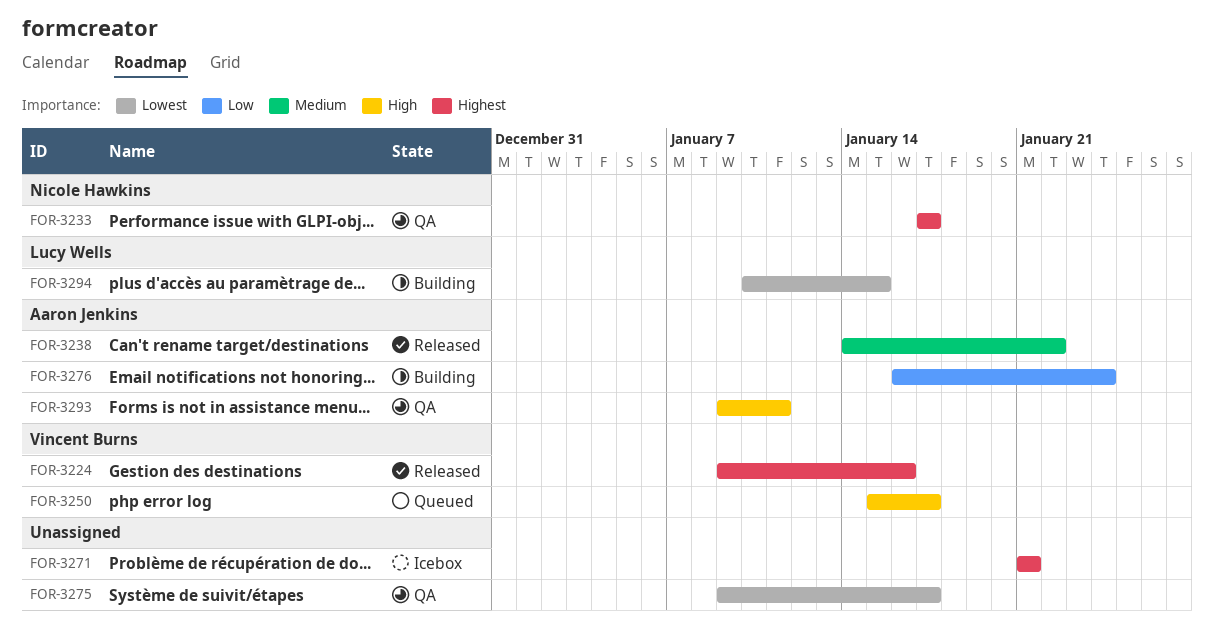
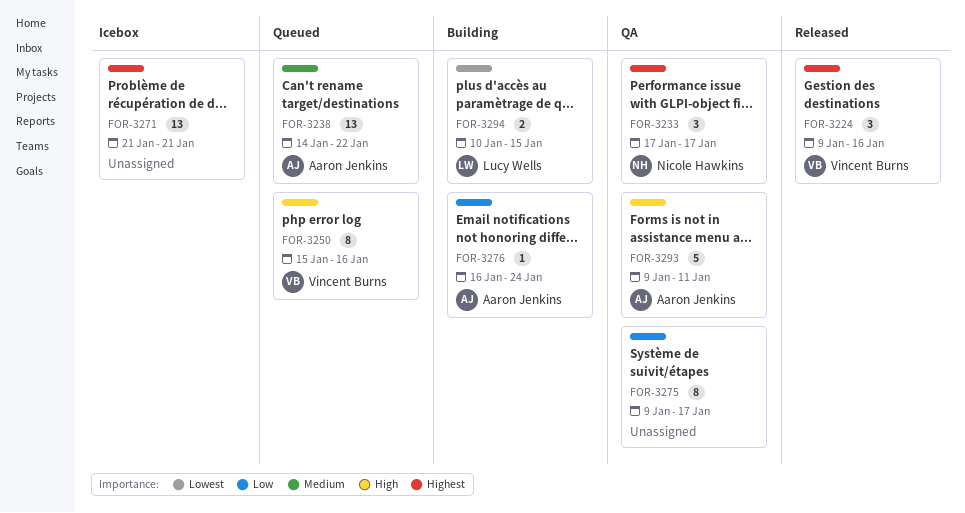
FOR-3238, status: Released -> Queued
FOR-3250, due: Jan 17 -> Jan 16
FOR-3275, priority: Lowest -> Low

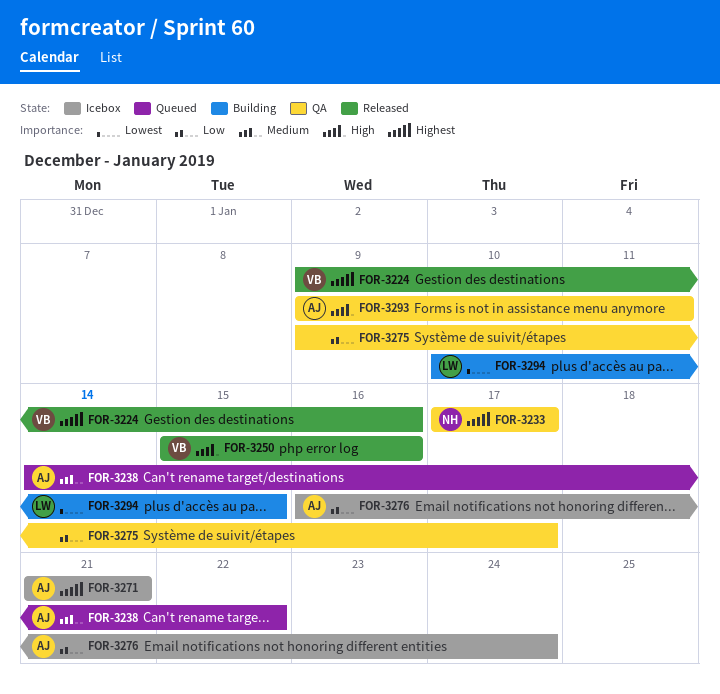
FOR-3250, status: Queued -> Released
FOR-3271, owner: none -> Aaron Jenkins
FOR-3276, status: Building -> Icebox

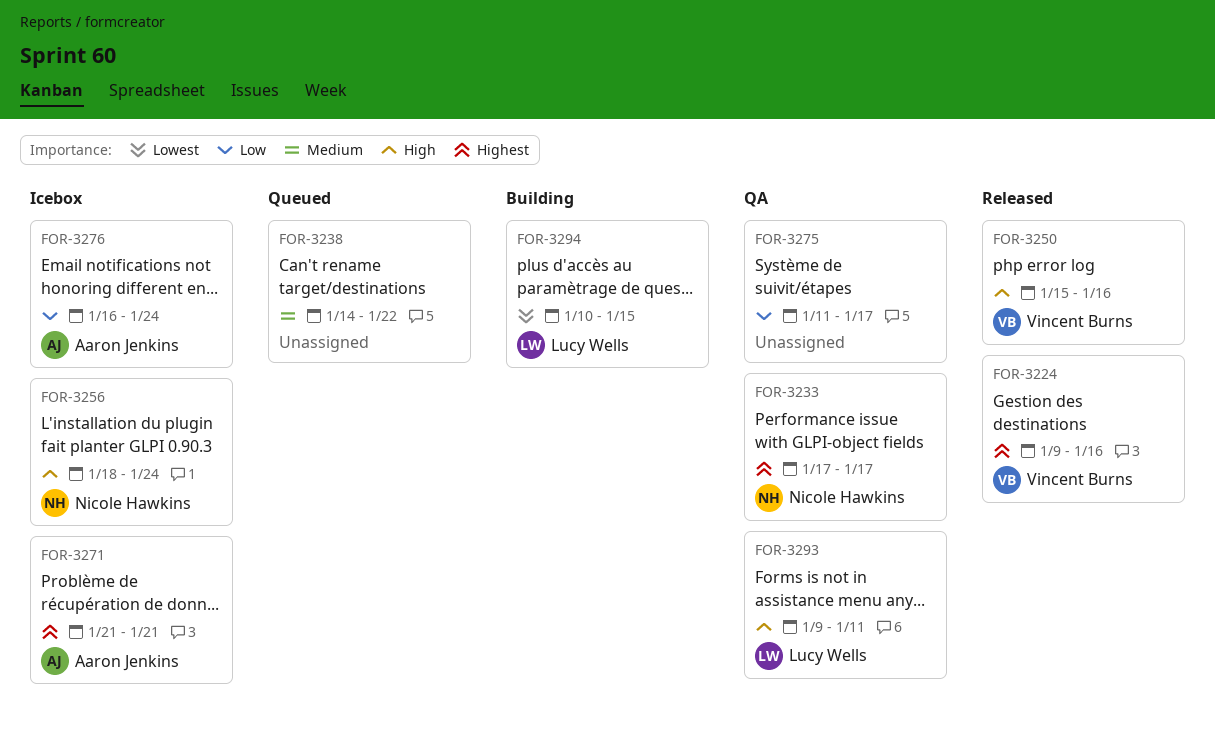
FOR-3238, owner: Aaron Jenkins -> none
FOR-3256: none -> present
FOR-3275, start: Jan 9 -> Jan 11
FOR-3293, owner: Aaron Jenkins -> Lucy Wells

